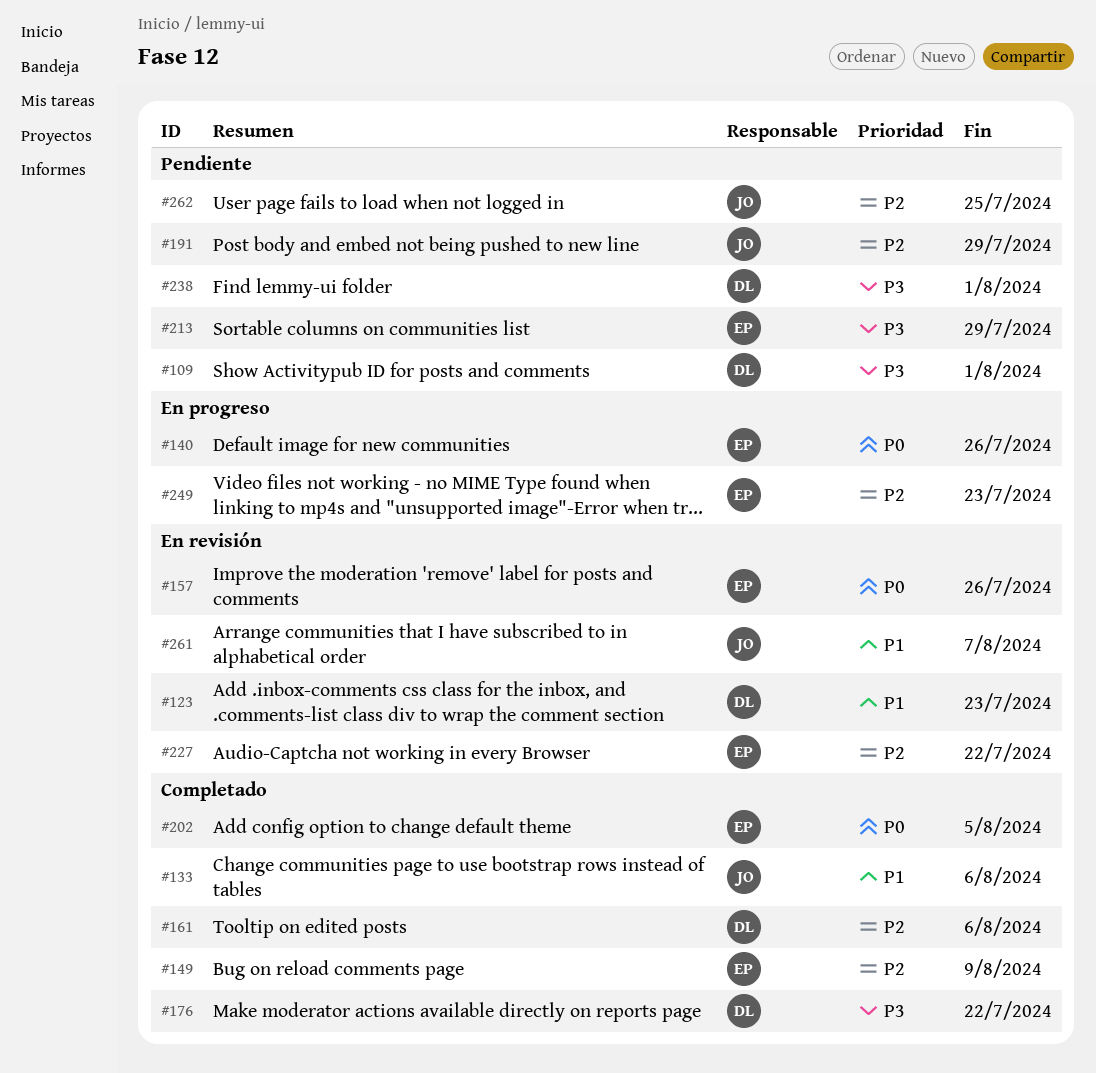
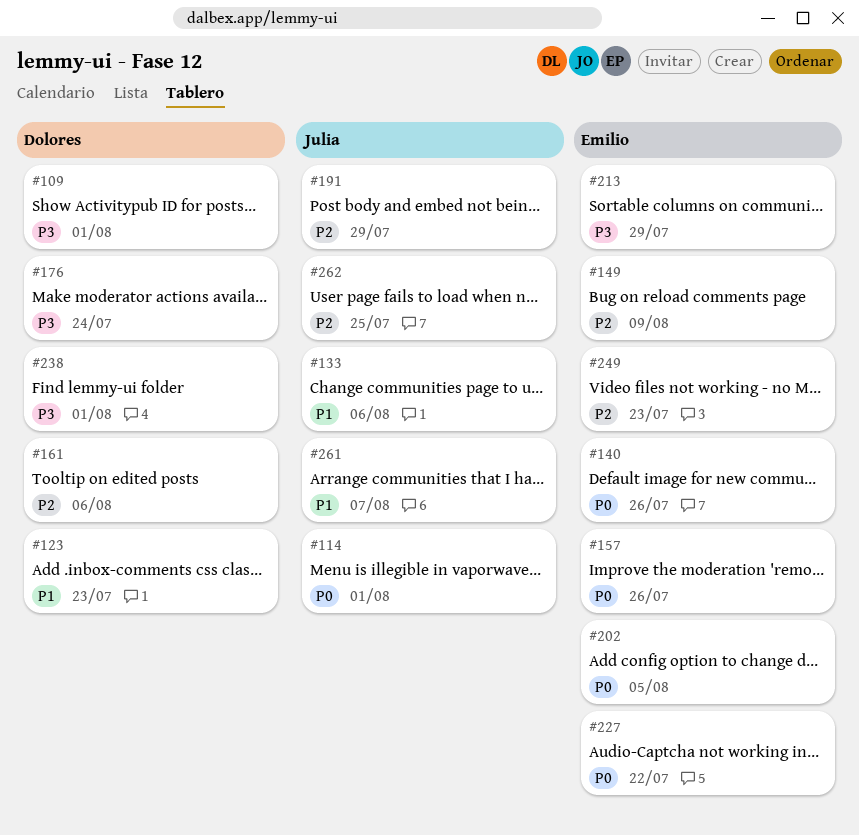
#114: none -> present
#176, due: Jul 22 -> Jul 24
#227, priority: P2 -> P0

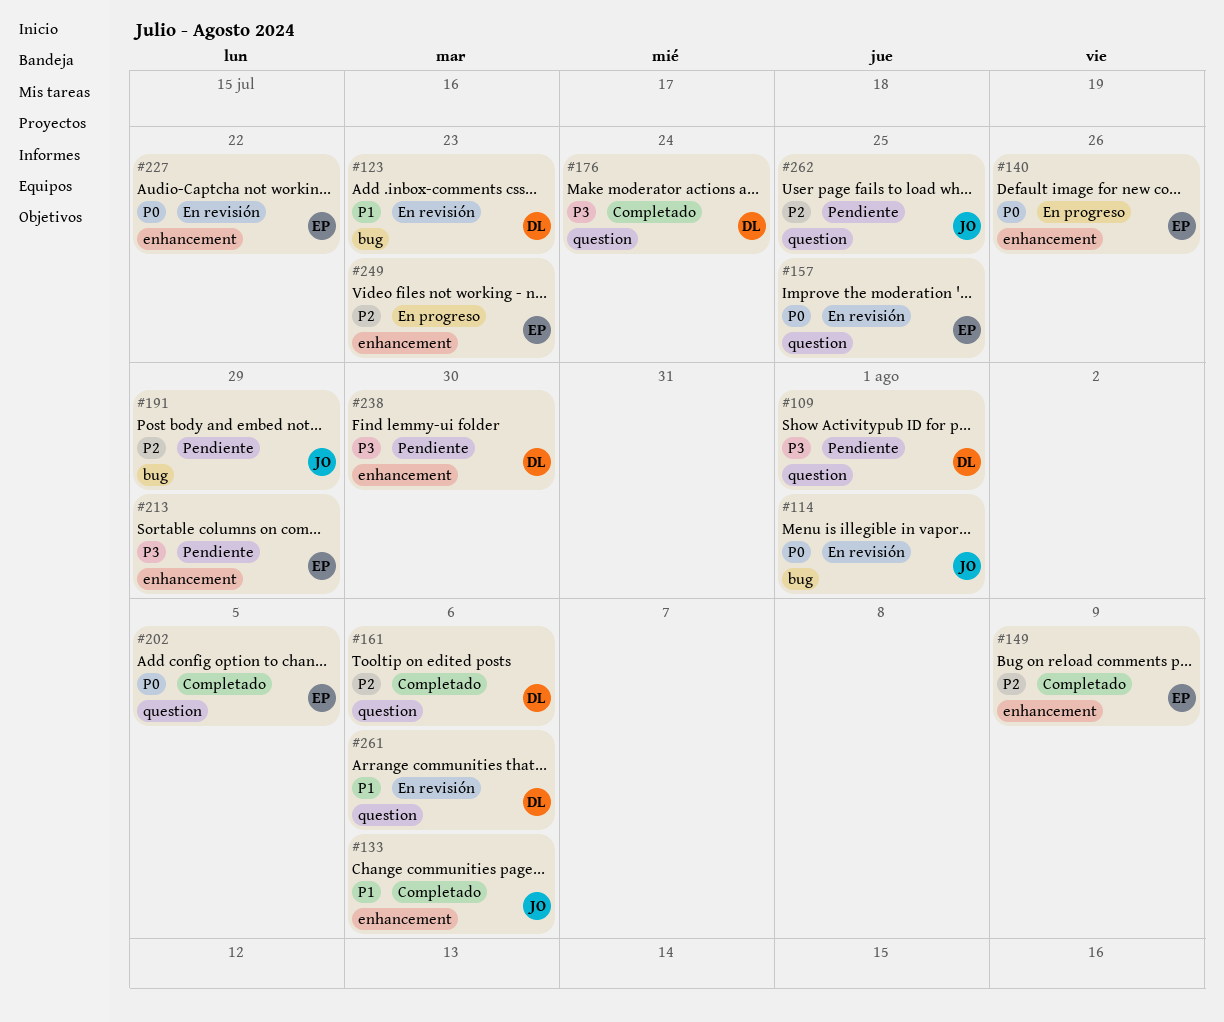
#157, due: Jul 26 -> Jul 25
#238, due: Aug 1 -> Jul 30
#261, owner: Julia -> Dolores
#261, due: Aug 7 -> Aug 6

